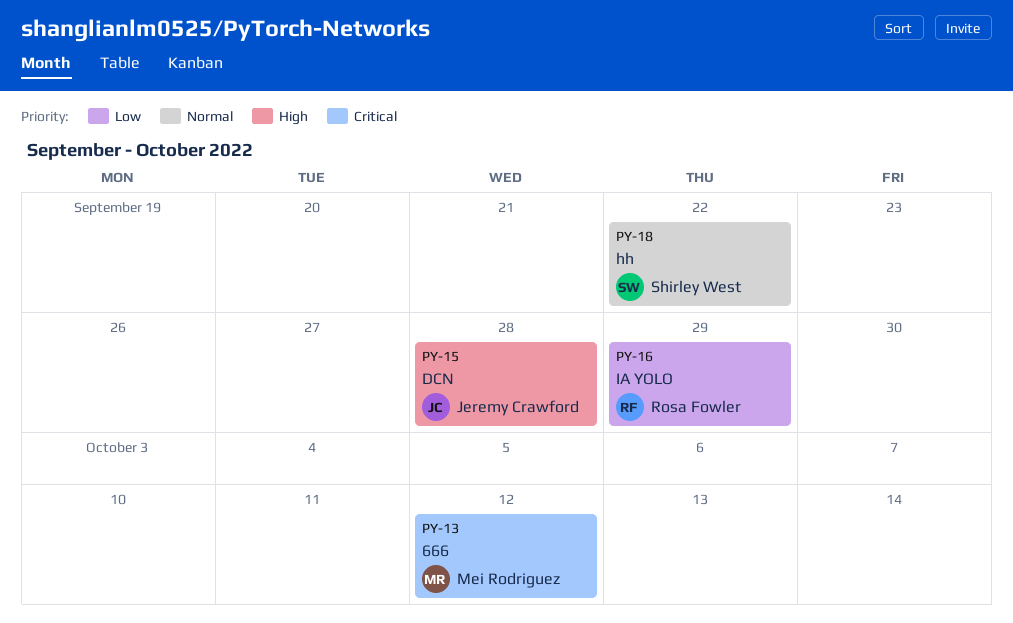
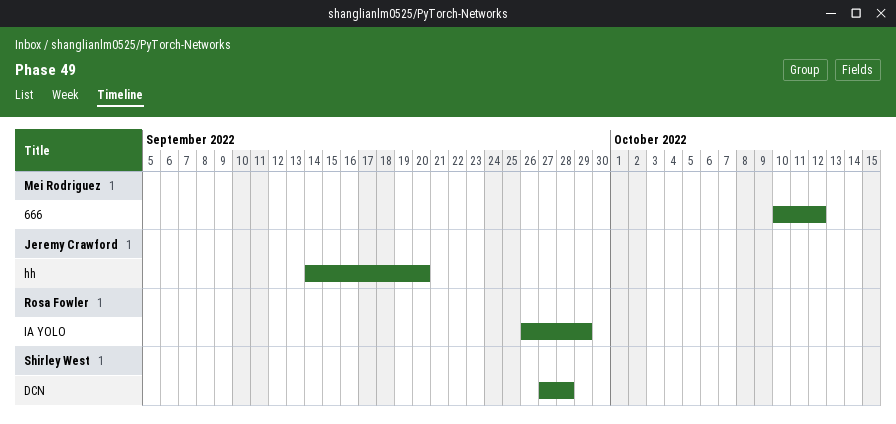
DCN, owner: Jeremy Crawford -> Shirley West
hh, owner: Shirley West -> Jeremy Crawford
hh, due: Sep 22 -> Sep 20

